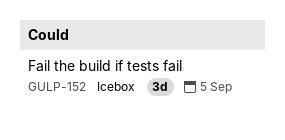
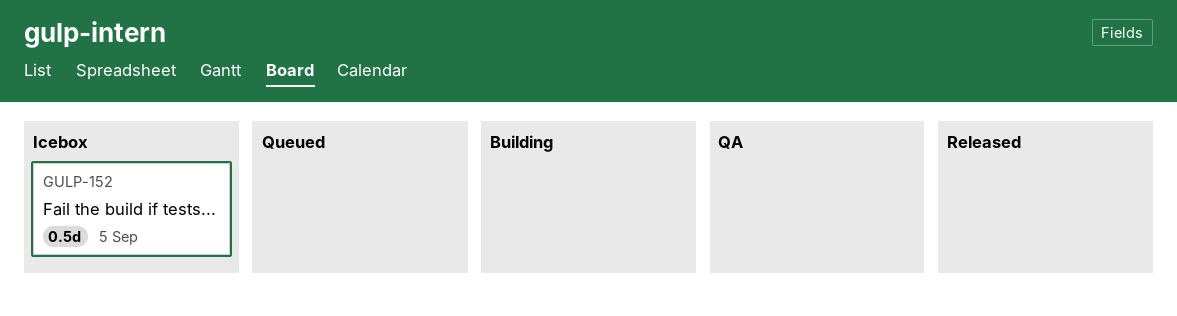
GULP-152, estimate: 3d -> 0.5d

